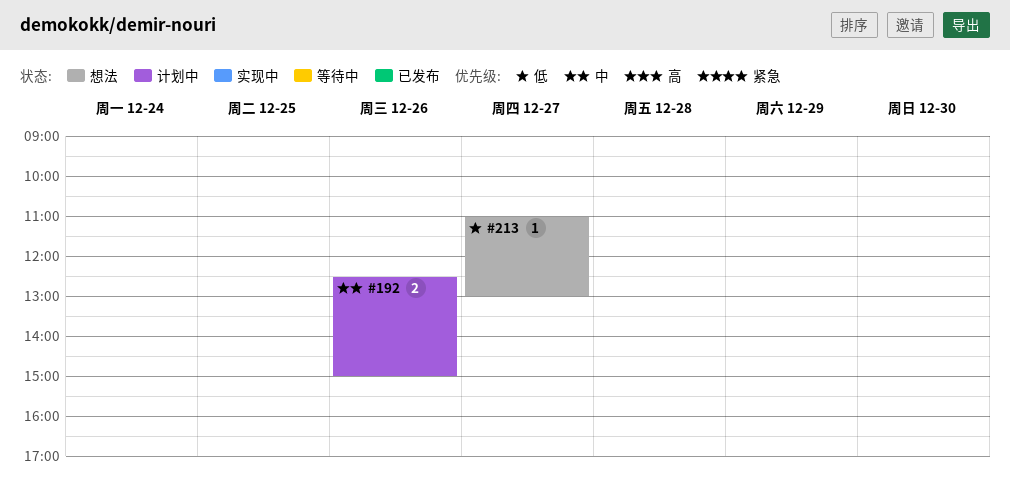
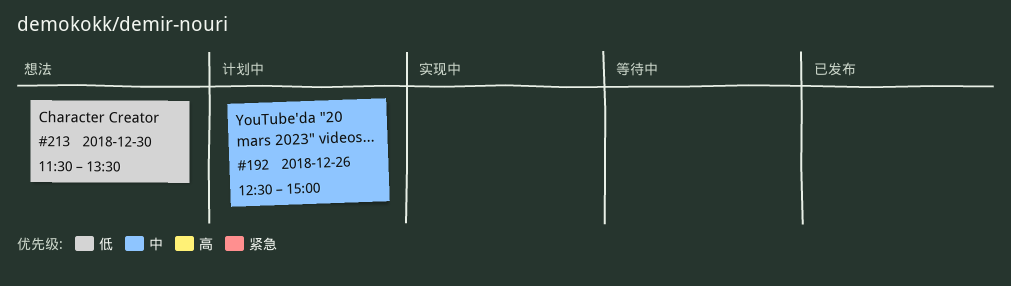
#213, day: Dec 27 -> Dec 30
#213, begins: 11:00 -> 11:30
#213, ends: 13:00 -> 13:30

